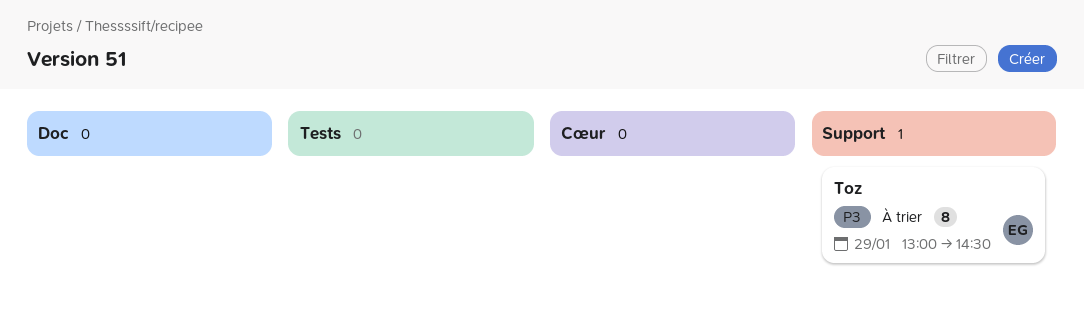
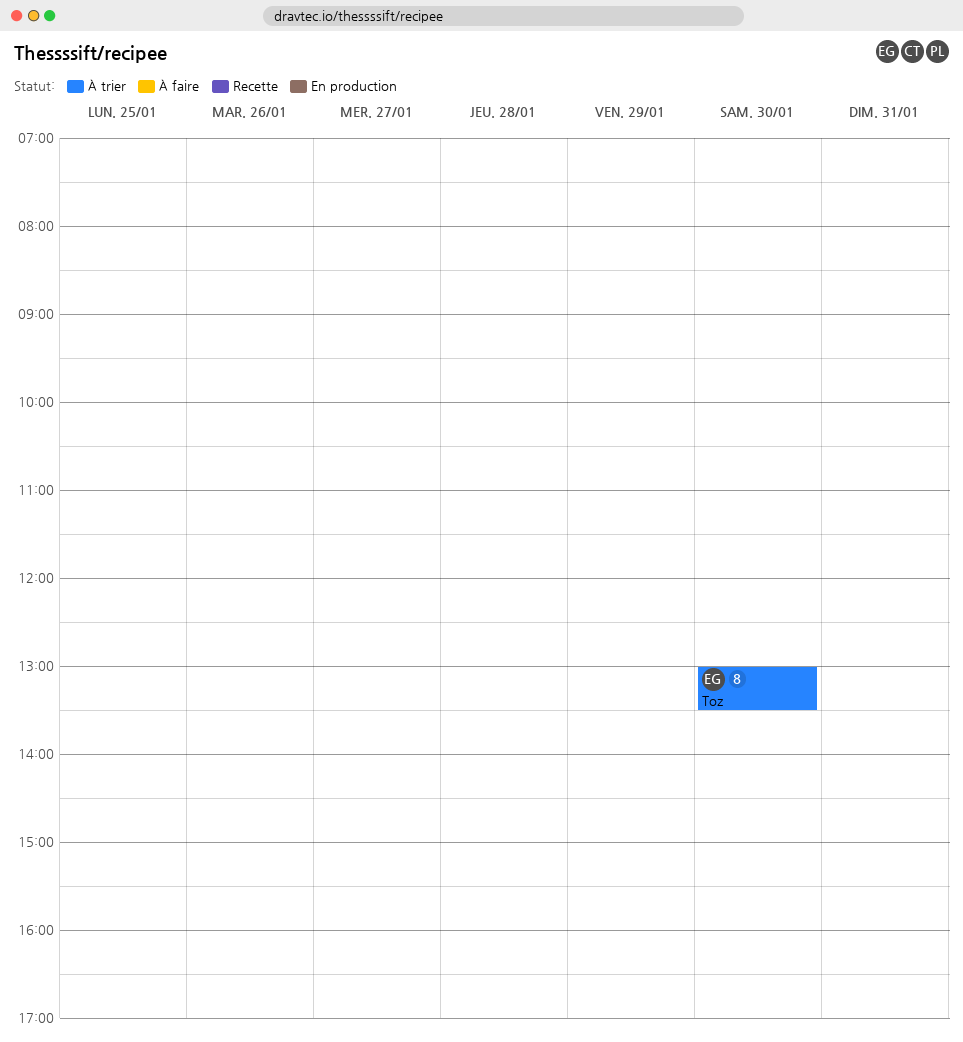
Toz, day: Jan 29 -> Jan 30
Toz, ends: 14:30 -> 13:30

